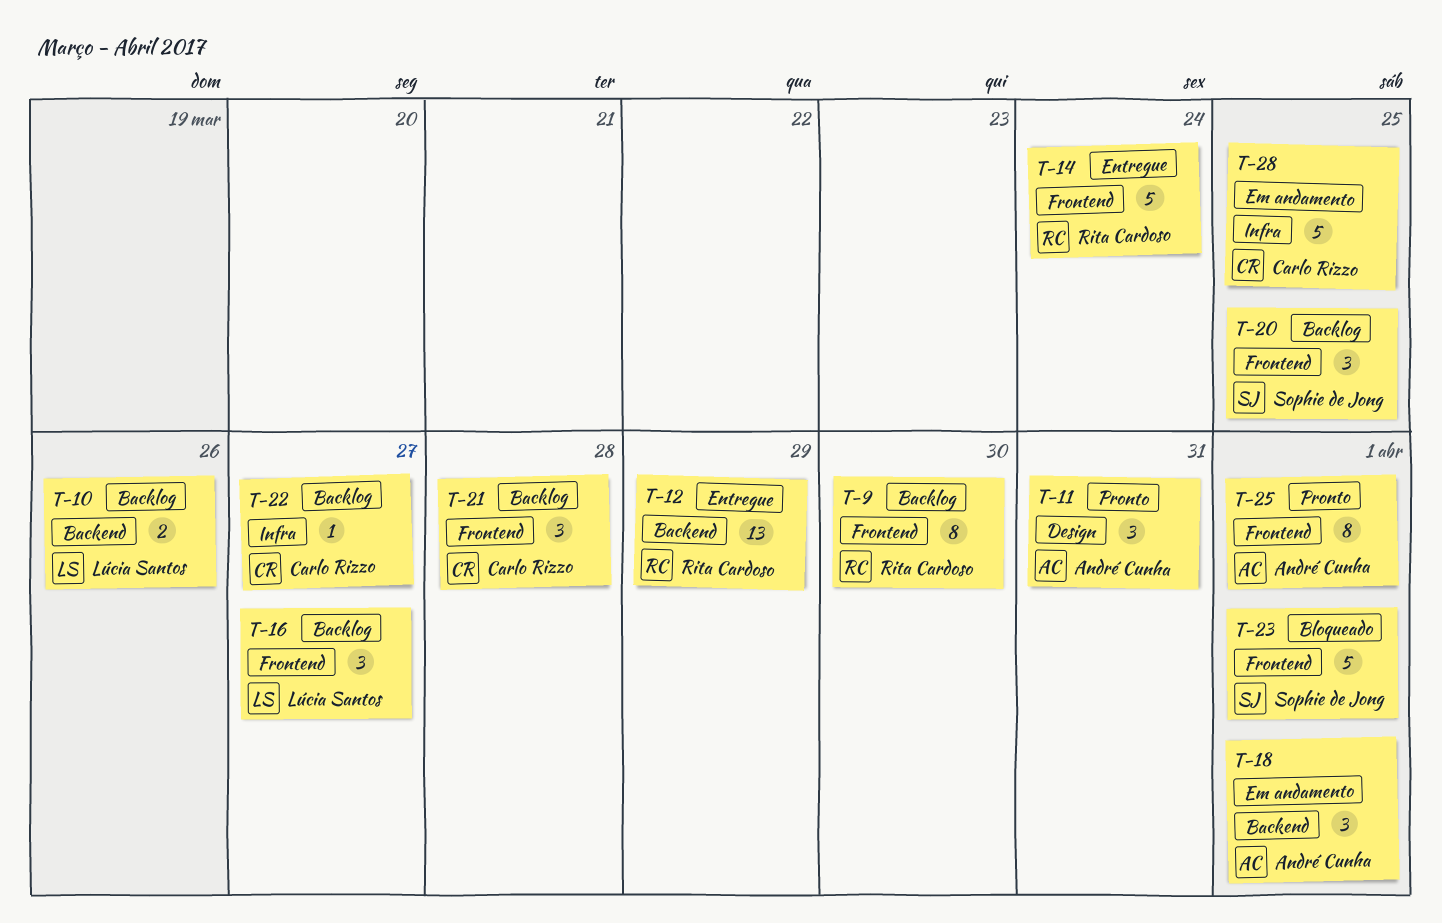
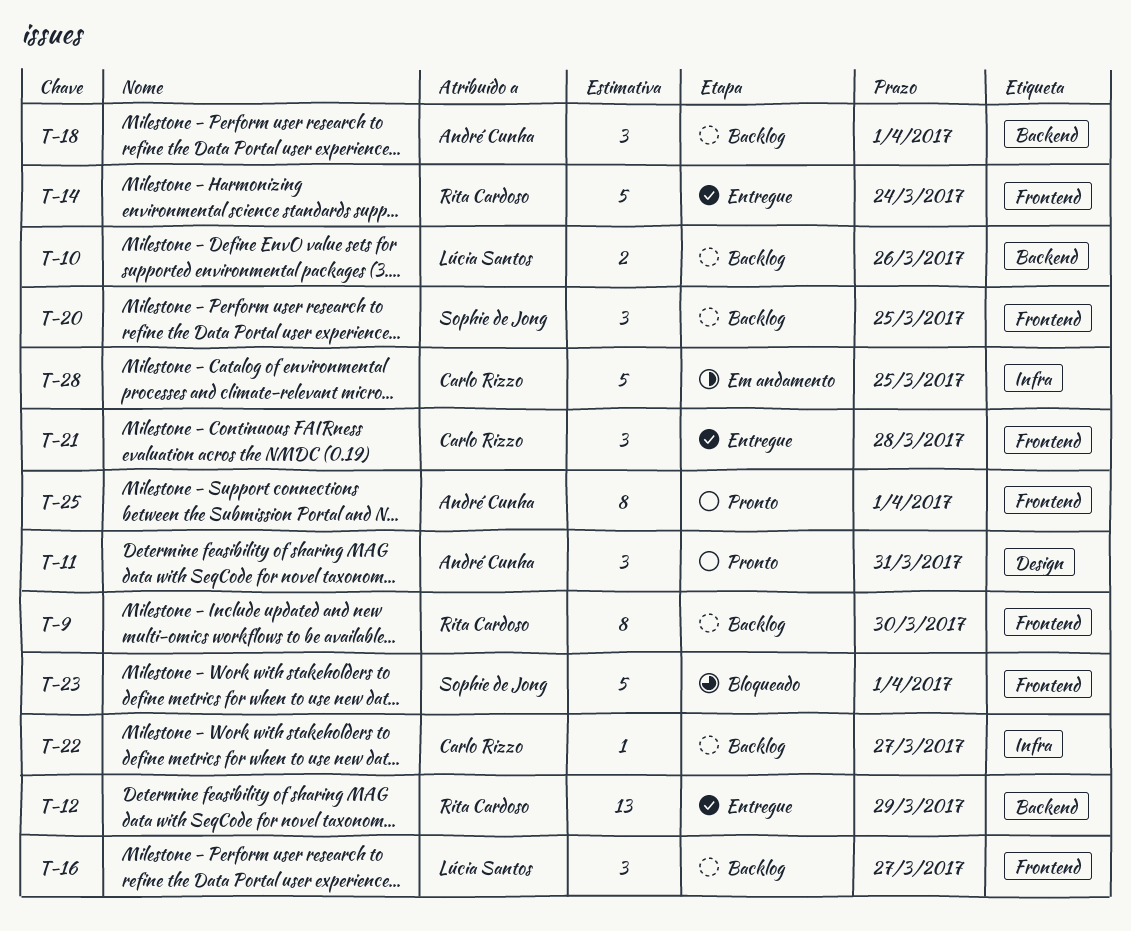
T-18, status: Em andamento -> Backlog
T-21, status: Backlog -> Entregue

